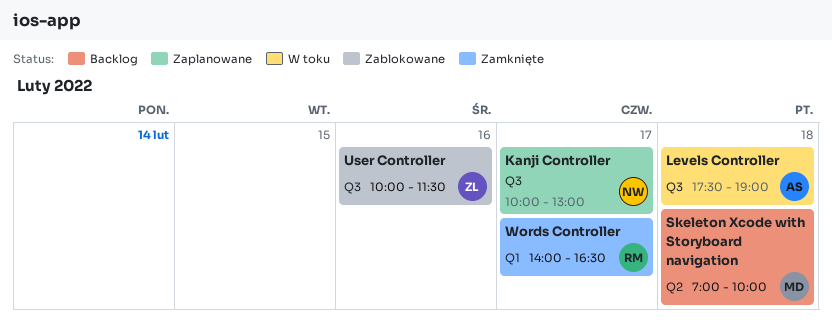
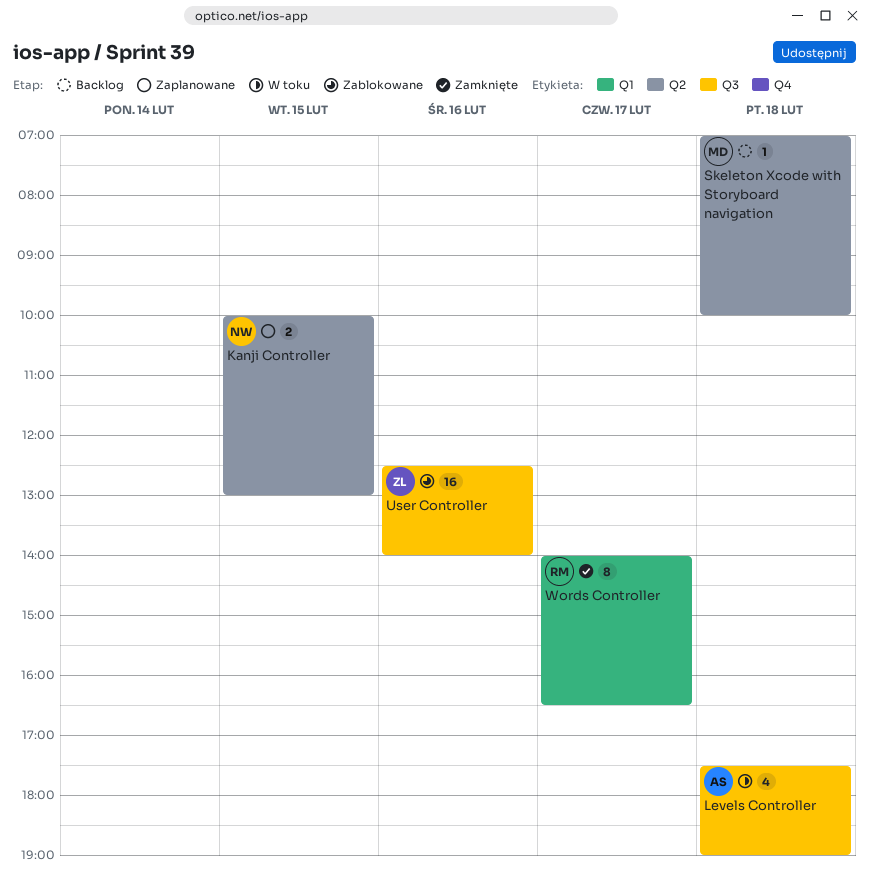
Kanji Controller, label: Q3 -> Q2
Kanji Controller, day: Feb 17 -> Feb 15
User Controller, begins: 10:00 -> 12:30
User Controller, ends: 11:30 -> 14:00

